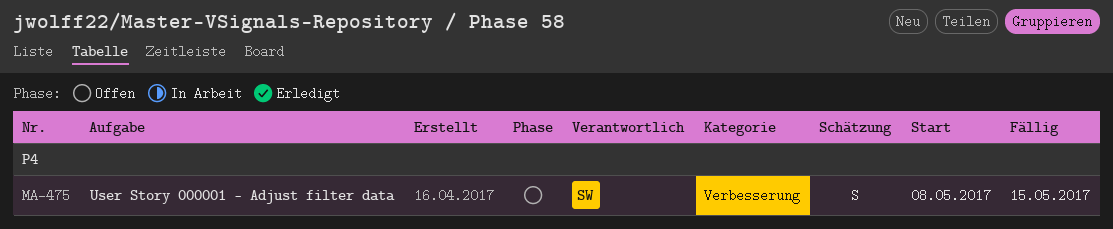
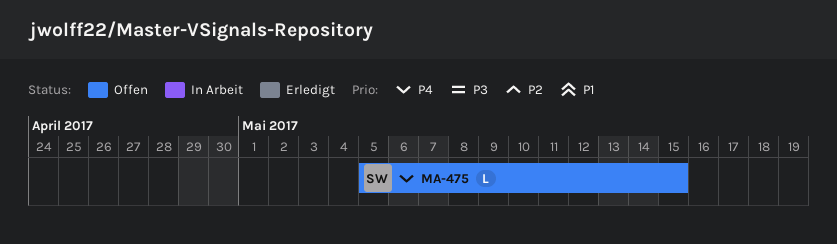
MA-475, estimate: S -> L
MA-475, start: May 8 -> May 5

